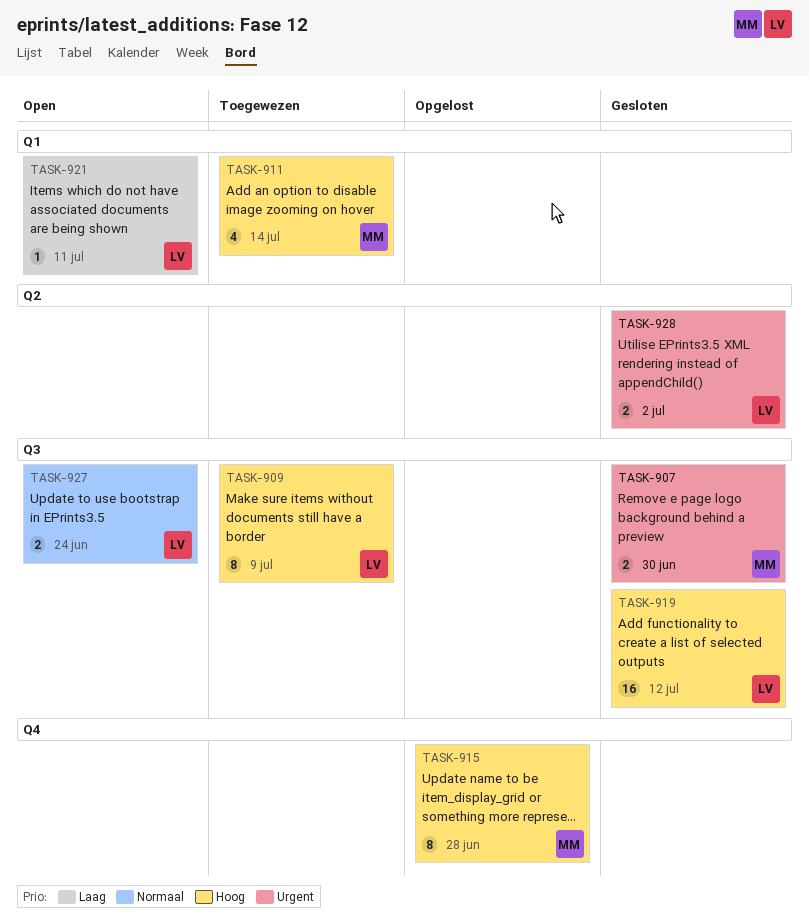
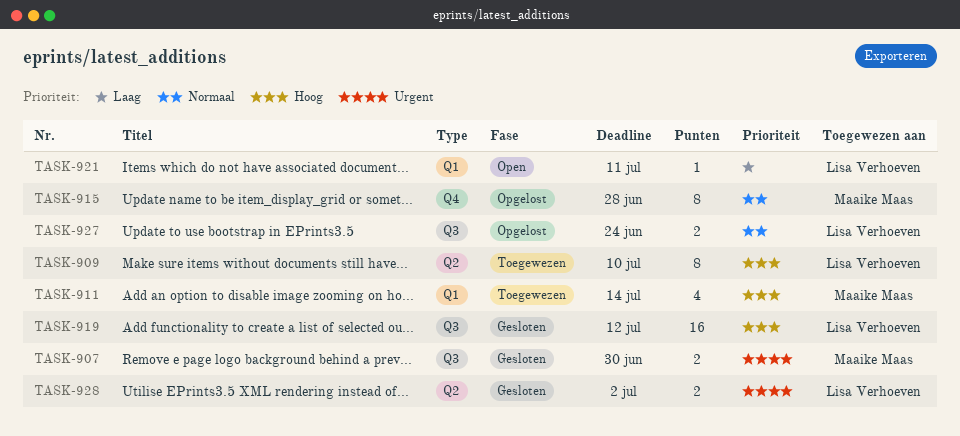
TASK-909, label: Q3 -> Q2
TASK-909, due: Jul 9 -> Jul 10
TASK-915, priority: Hoog -> Normaal
TASK-927, status: Open -> Opgelost

